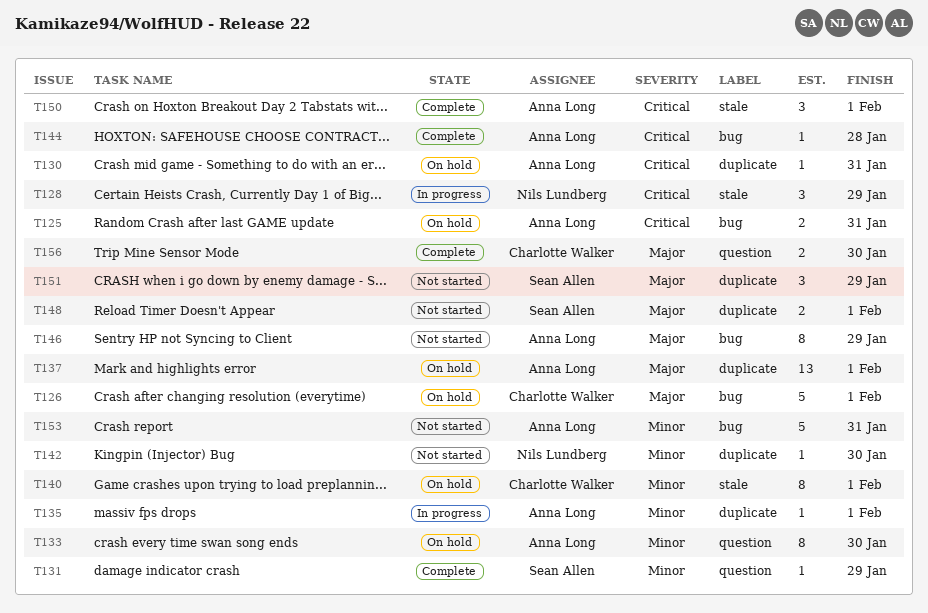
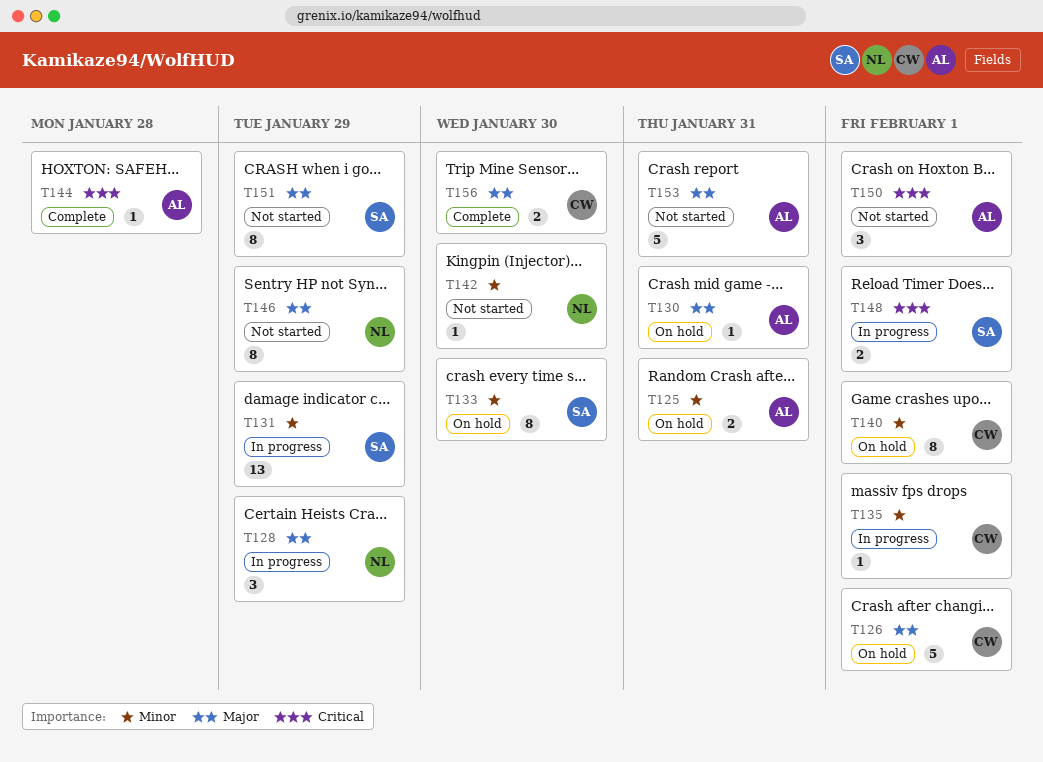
T125, priority: Critical -> Minor
T128, priority: Critical -> Major
T130, priority: Critical -> Major
T131, status: Complete -> In progress
T131, estimate: 1 -> 13
T133, owner: Anna Long -> Sean Allen
T135, owner: Anna Long -> Charlotte Walker
T137: present -> none
T146, owner: Anna Long -> Nils Lundberg
T148, status: Not started -> In progress
T148, priority: Major -> Critical
T150, status: Complete -> Not started
T151, estimate: 3 -> 8
T153, priority: Minor -> Major

